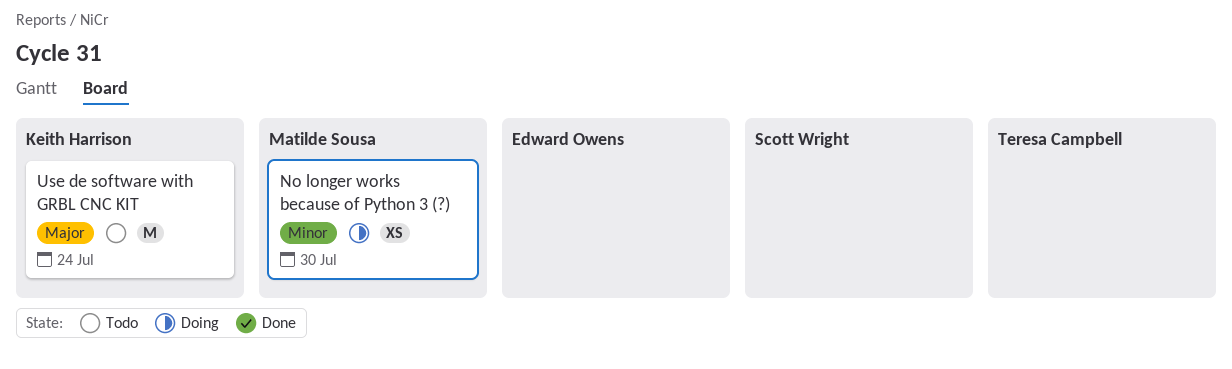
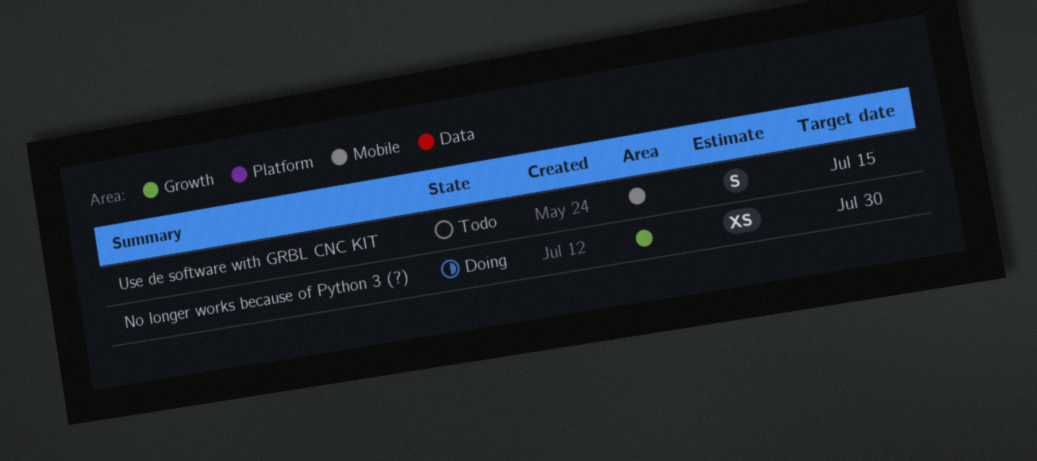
Use de software with GRBL CNC KIT, estimate: M -> S
Use de software with GRBL CNC KIT, due: Jul 24 -> Jul 15

